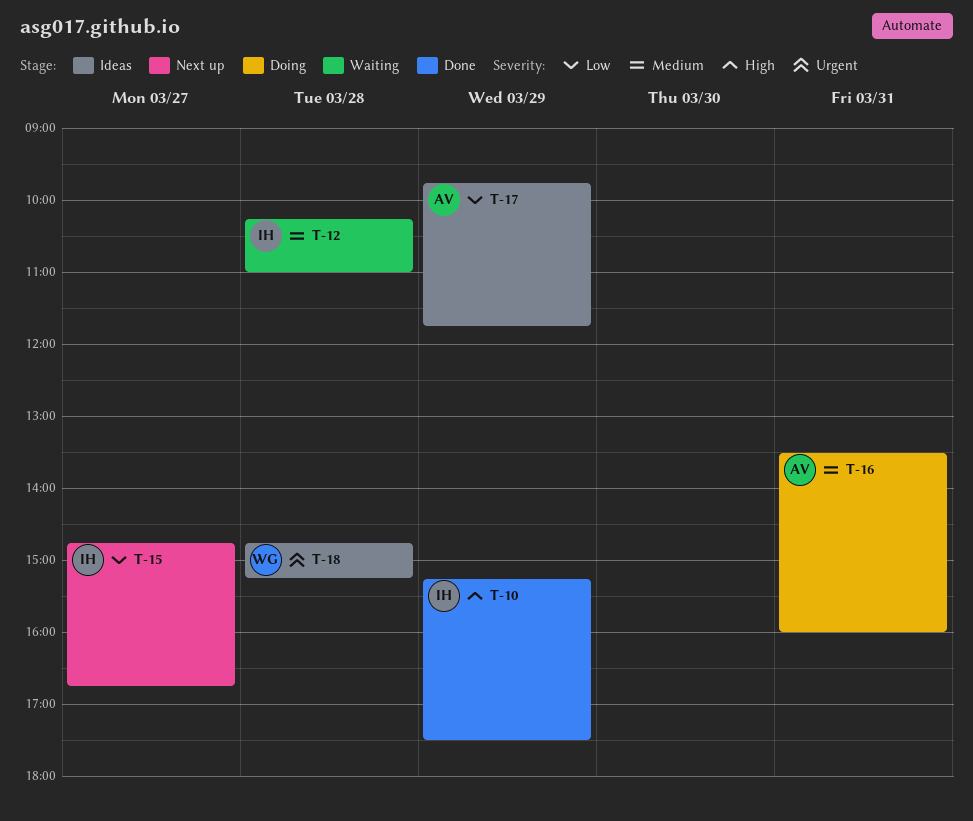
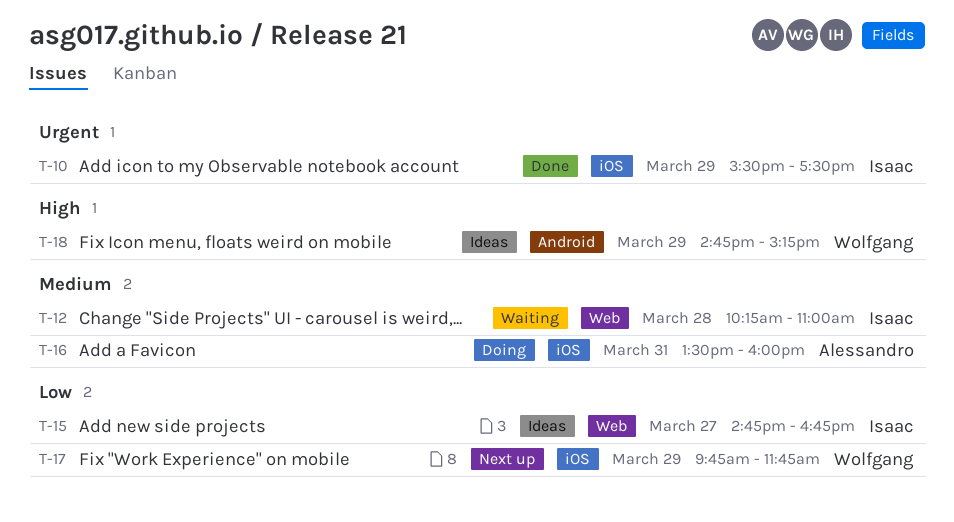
T-10, priority: High -> Urgent
T-10, begins: 15:15 -> 15:30
T-15, status: Next up -> Ideas
T-17, status: Ideas -> Next up
T-17, owner: Alessandro -> Wolfgang
T-18, priority: Urgent -> High
T-18, day: Mar 28 -> Mar 29

